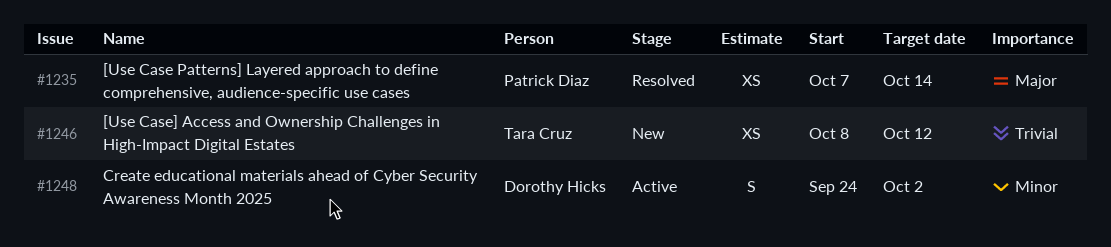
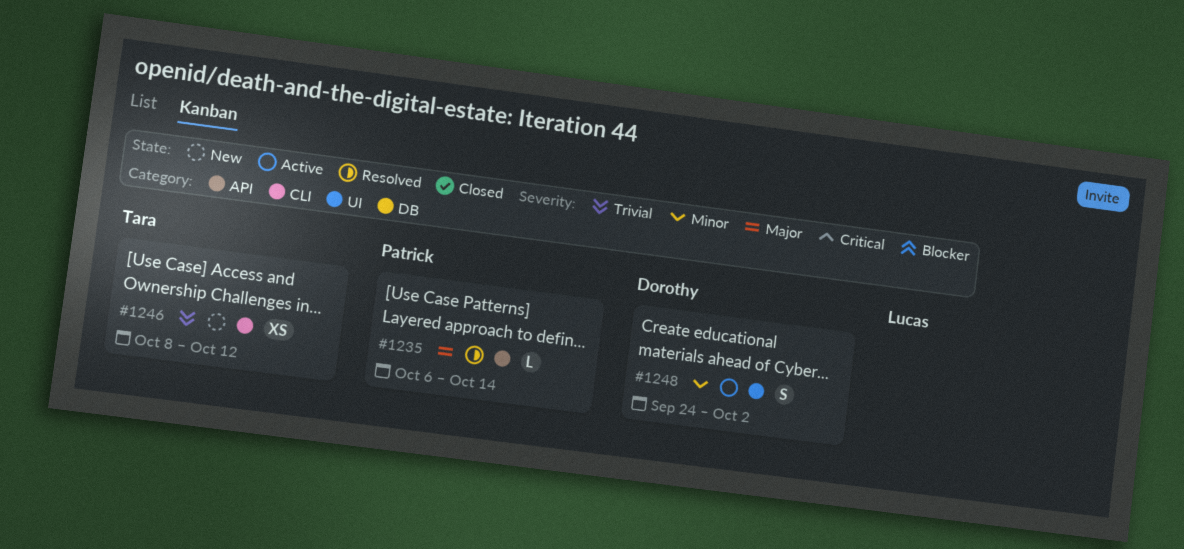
#1235, estimate: XS -> L
#1235, start: Oct 7 -> Oct 6

